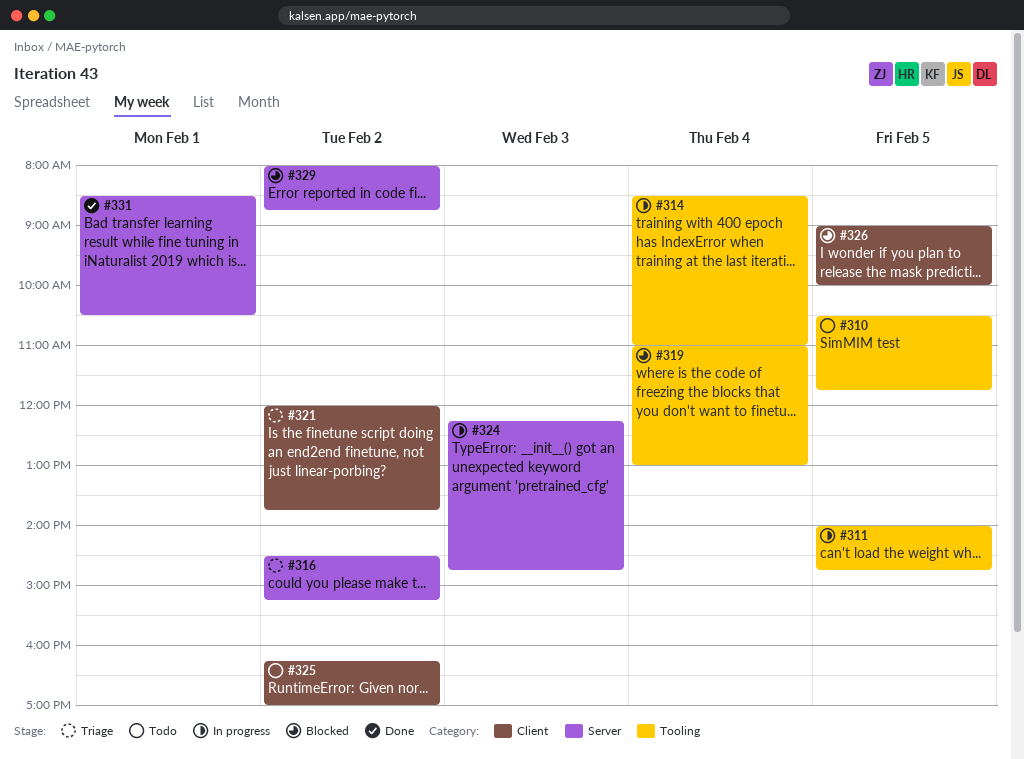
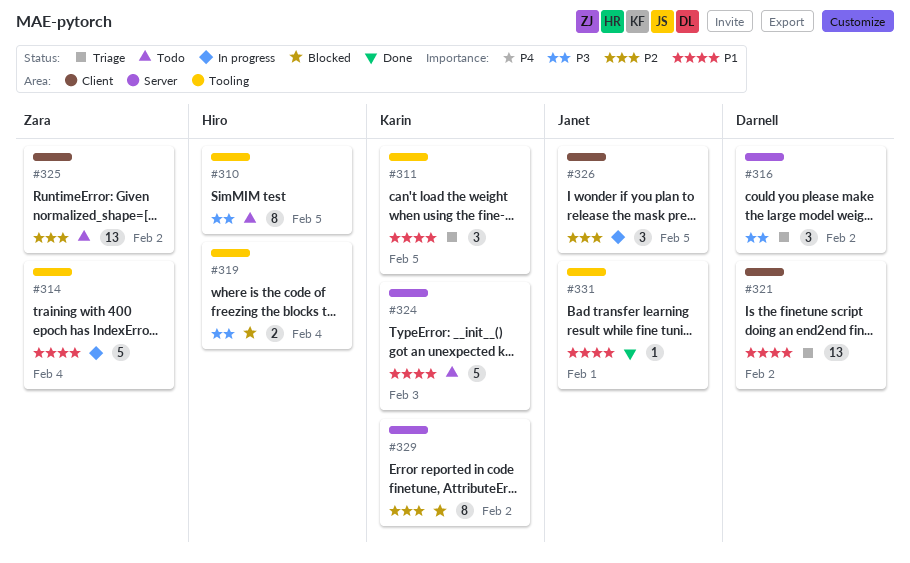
#311, status: In progress -> Triage
#324, status: In progress -> Todo
#326, status: Blocked -> In progress
#331, label: Server -> Tooling

